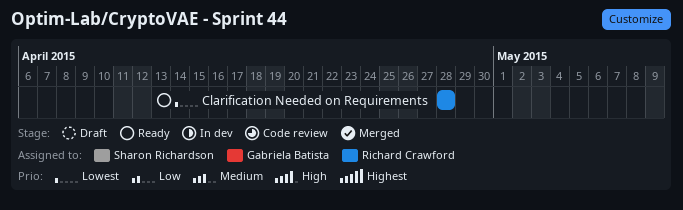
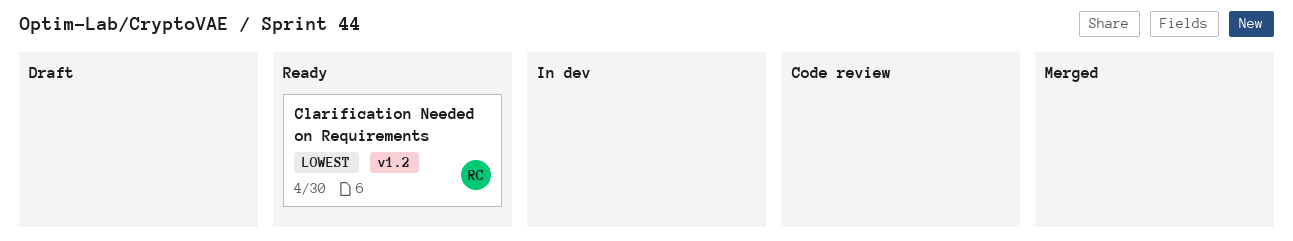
Clarification Needed on Requirements, due: Apr 28 -> Apr 30

